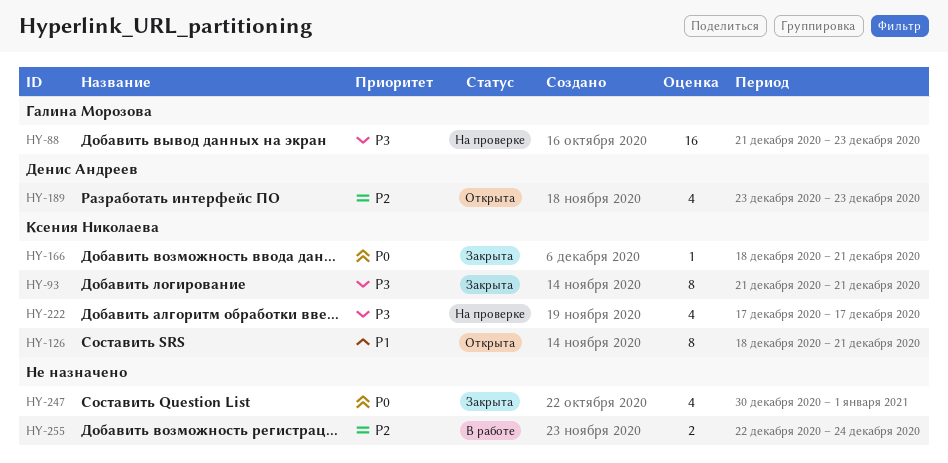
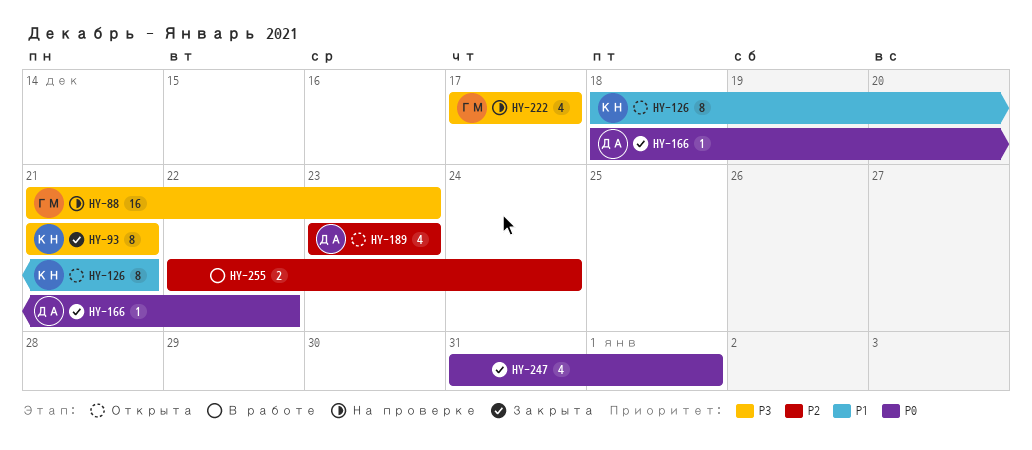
HY-166, owner: Ксения Николаева -> Денис Андреев
HY-166, due: Dec 21 -> Dec 22
HY-222, owner: Ксения Николаева -> Галина Морозова
HY-247, start: Dec 30 -> Dec 31

